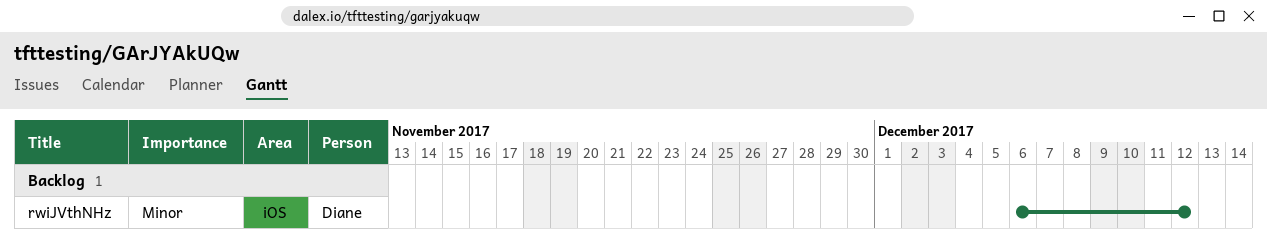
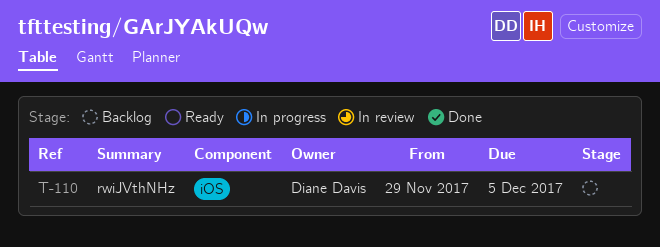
rwiJVthNHz, start: Dec 6 -> Nov 29
rwiJVthNHz, due: Dec 12 -> Dec 5

